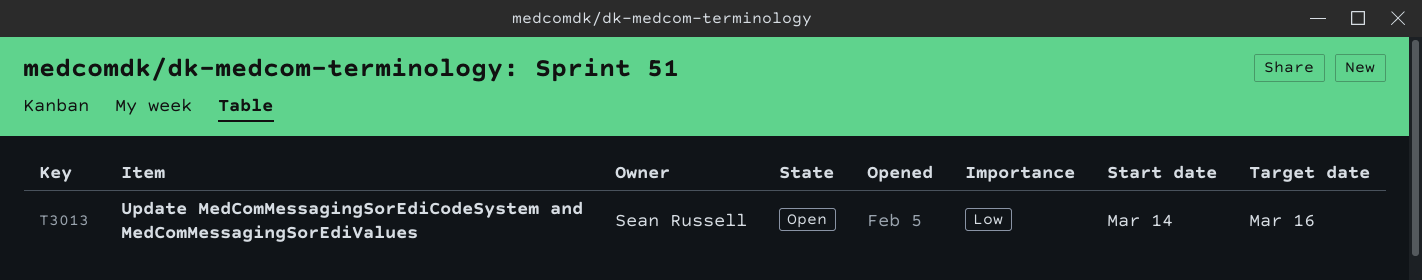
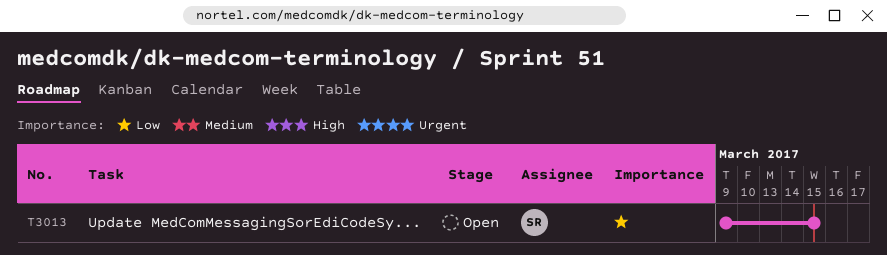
T3013, start: Mar 14 -> Mar 9
T3013, due: Mar 16 -> Mar 15

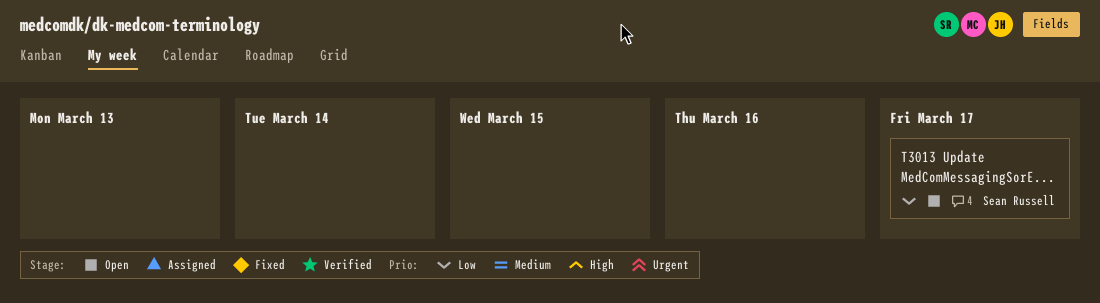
T3013, due: Mar 15 -> Mar 17

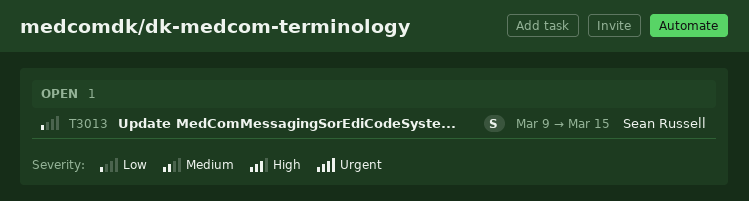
T3013, due: Mar 17 -> Mar 15

